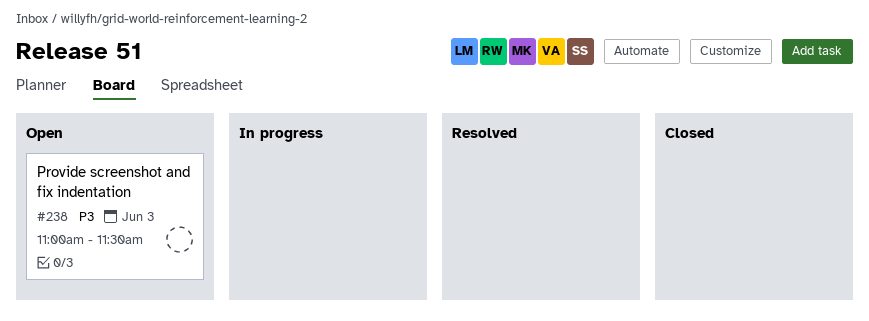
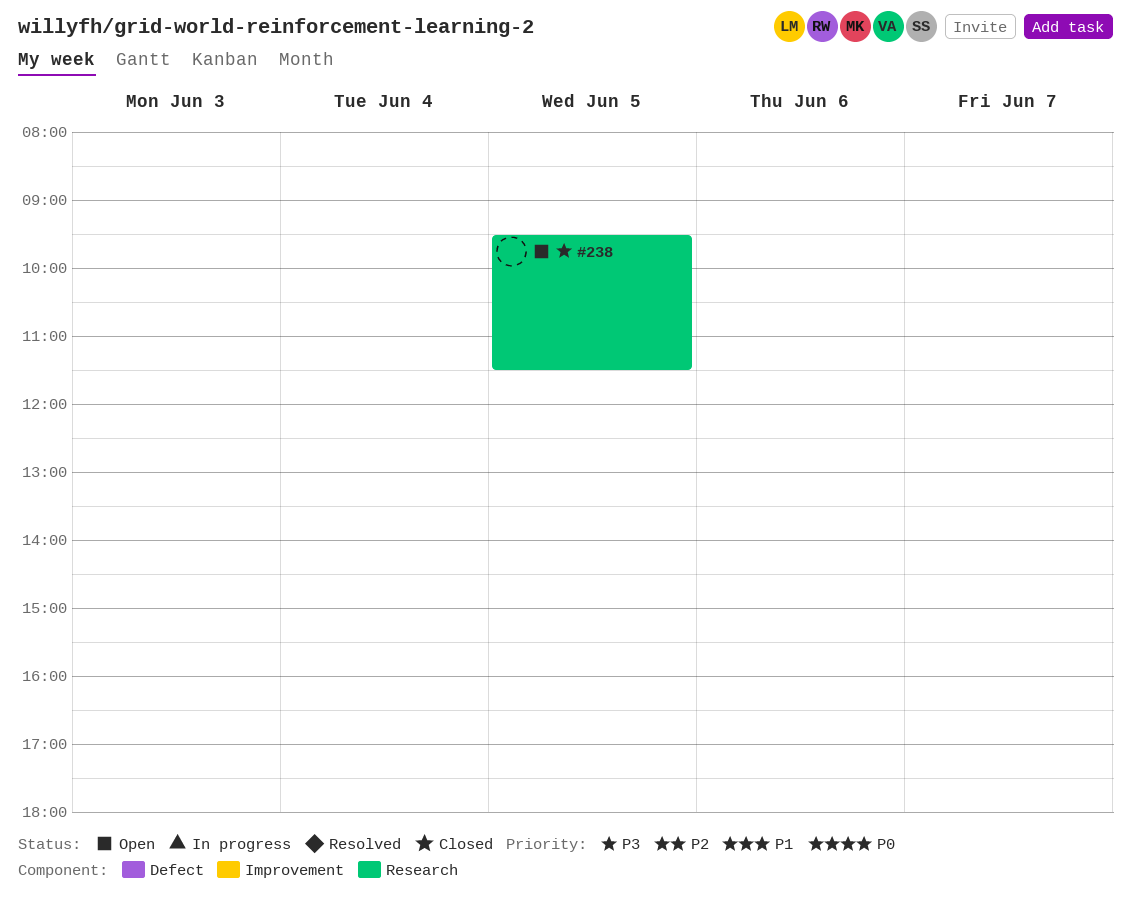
#238, day: Jun 3 -> Jun 5
#238, begins: 11:00 -> 09:30

